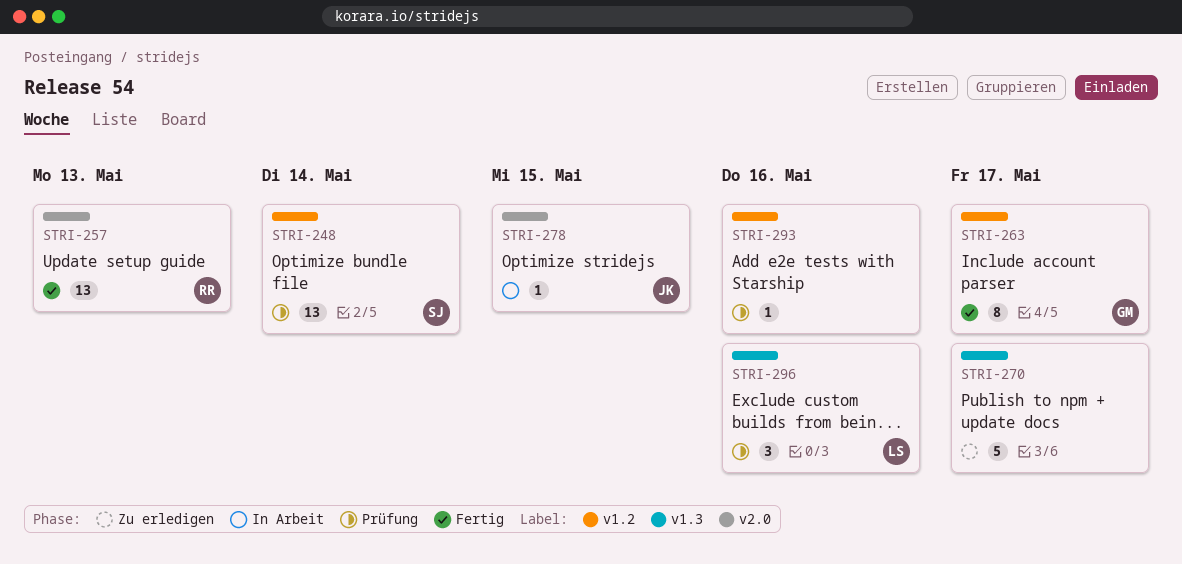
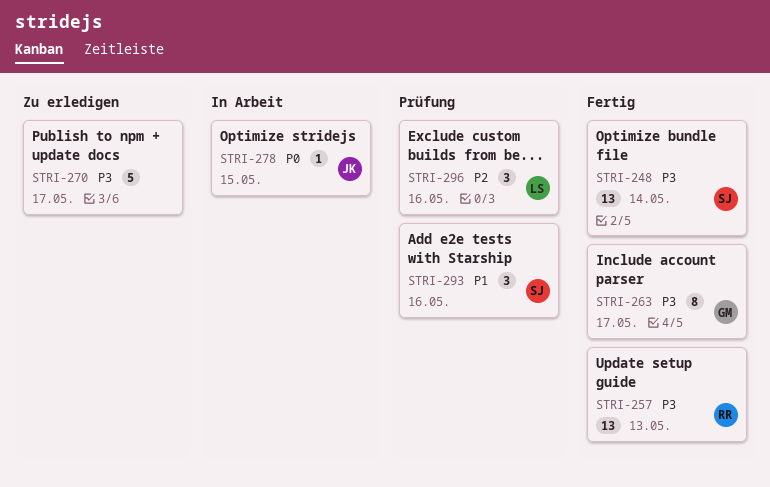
STRI-248, status: Prüfung -> Fertig
STRI-293, owner: none -> SJ
STRI-293, estimate: 1 -> 3

